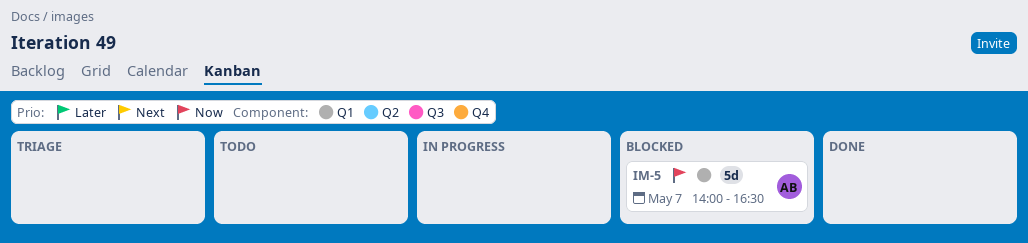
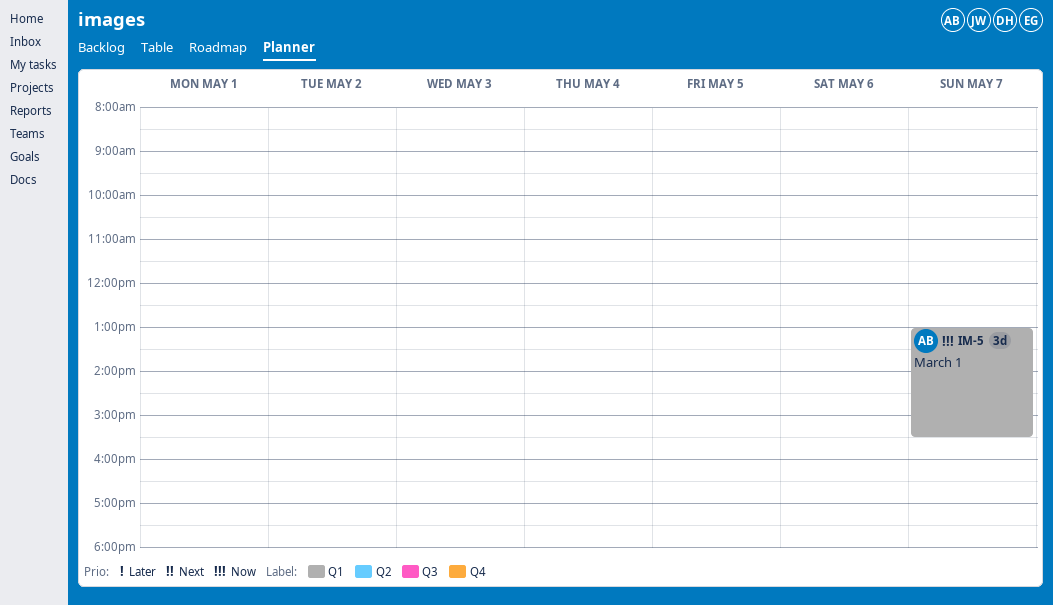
IM-5, estimate: 5d -> 3d
IM-5, begins: 14:00 -> 13:00
IM-5, ends: 16:30 -> 15:30

